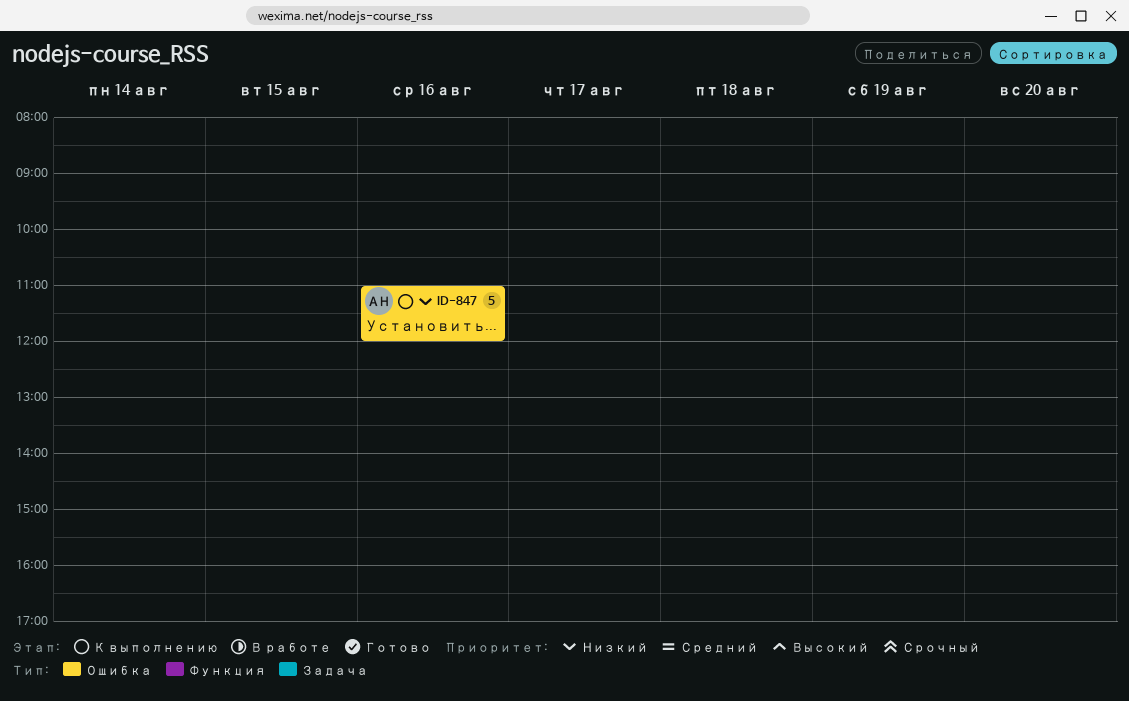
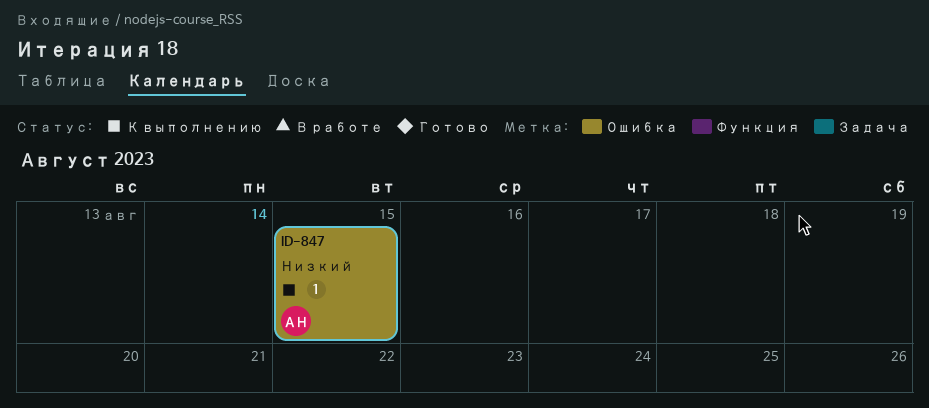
ID-847, estimate: 5 -> 1
ID-847, day: Aug 16 -> Aug 15

